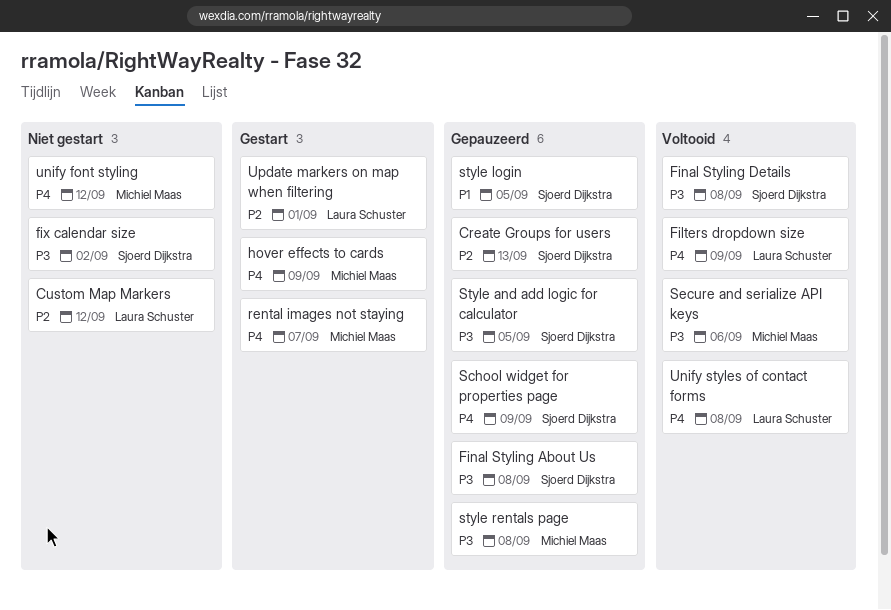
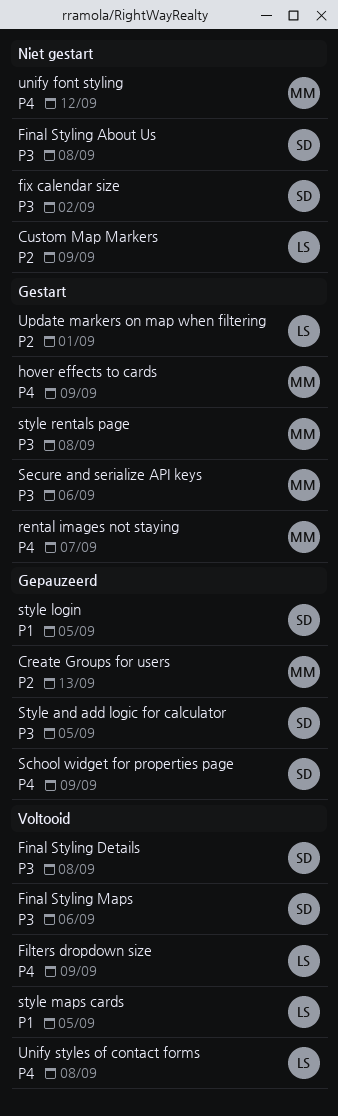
Create Groups for users, owner: Sjoerd Dijkstra -> Michiel Maas
Custom Map Markers, due: Sep 12 -> Sep 9
Final Styling About Us, status: Gepauzeerd -> Niet gestart
Final Styling Maps: none -> present
Secure and serialize API keys, status: Voltooid -> Gestart
style maps cards: none -> present
style rentals page, status: Gepauzeerd -> Gestart

